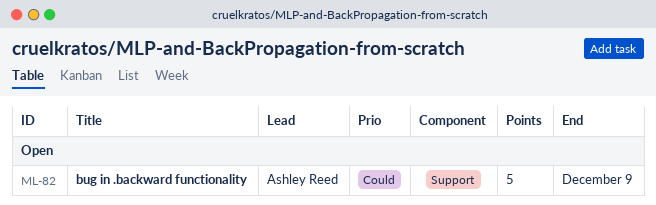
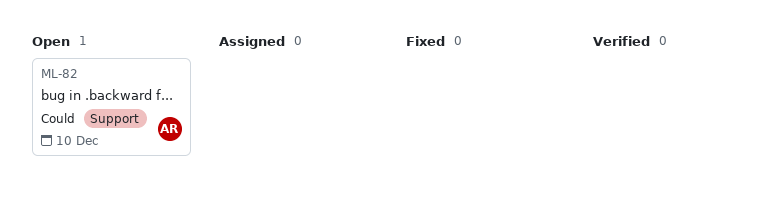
ML-82, due: Dec 9 -> Dec 10

